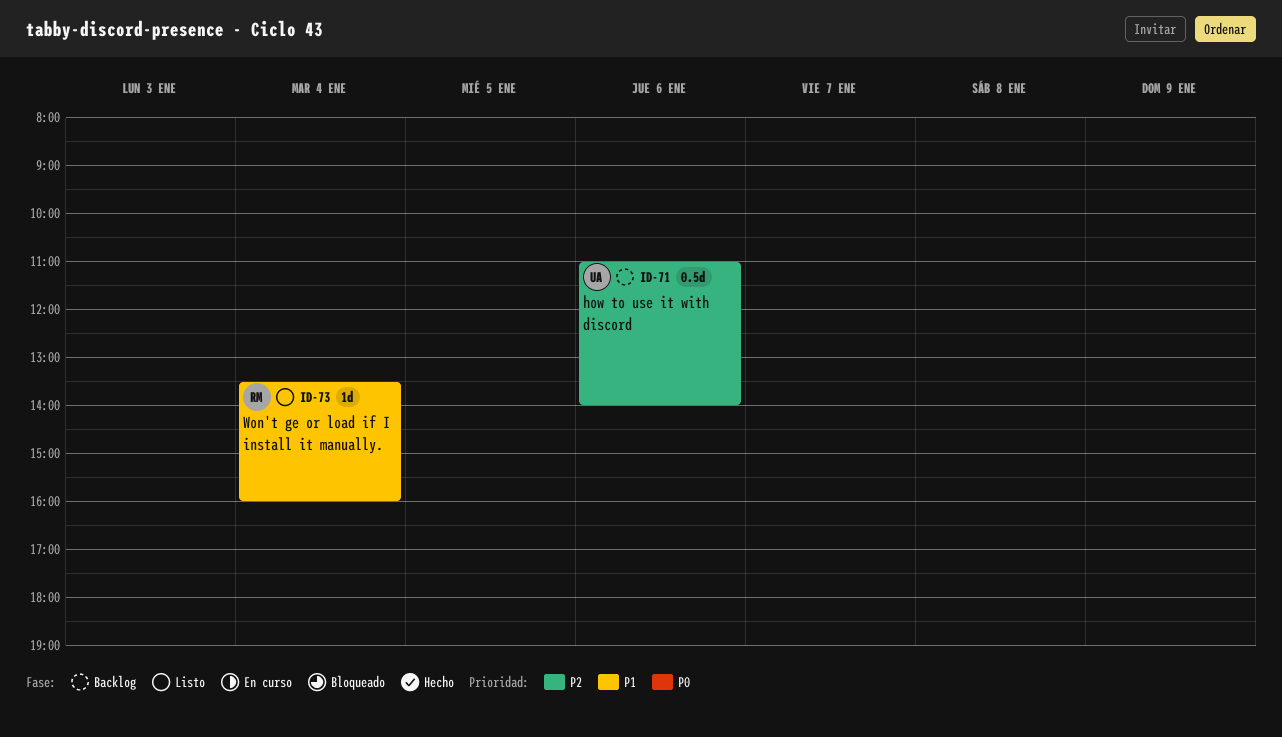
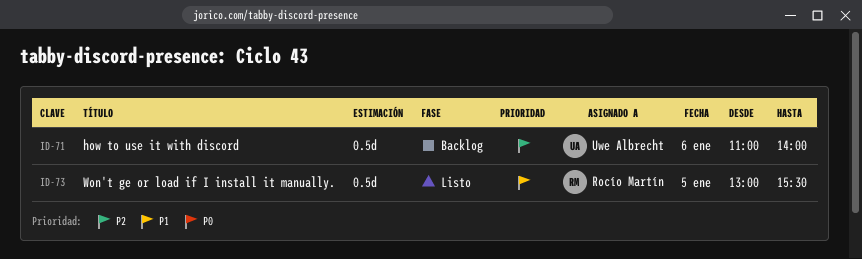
ID-73, estimate: 1d -> 0.5d
ID-73, day: Jan 4 -> Jan 5
ID-73, begins: 13:30 -> 13:00
ID-73, ends: 16:00 -> 15:30

